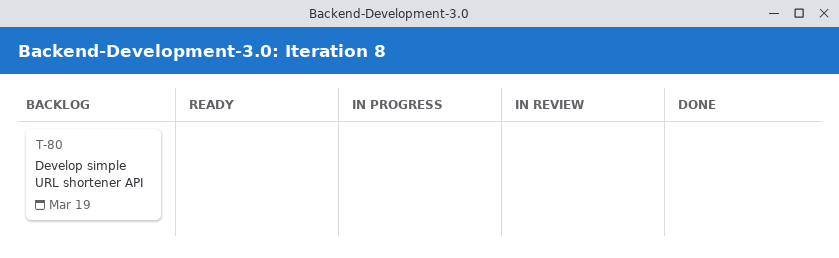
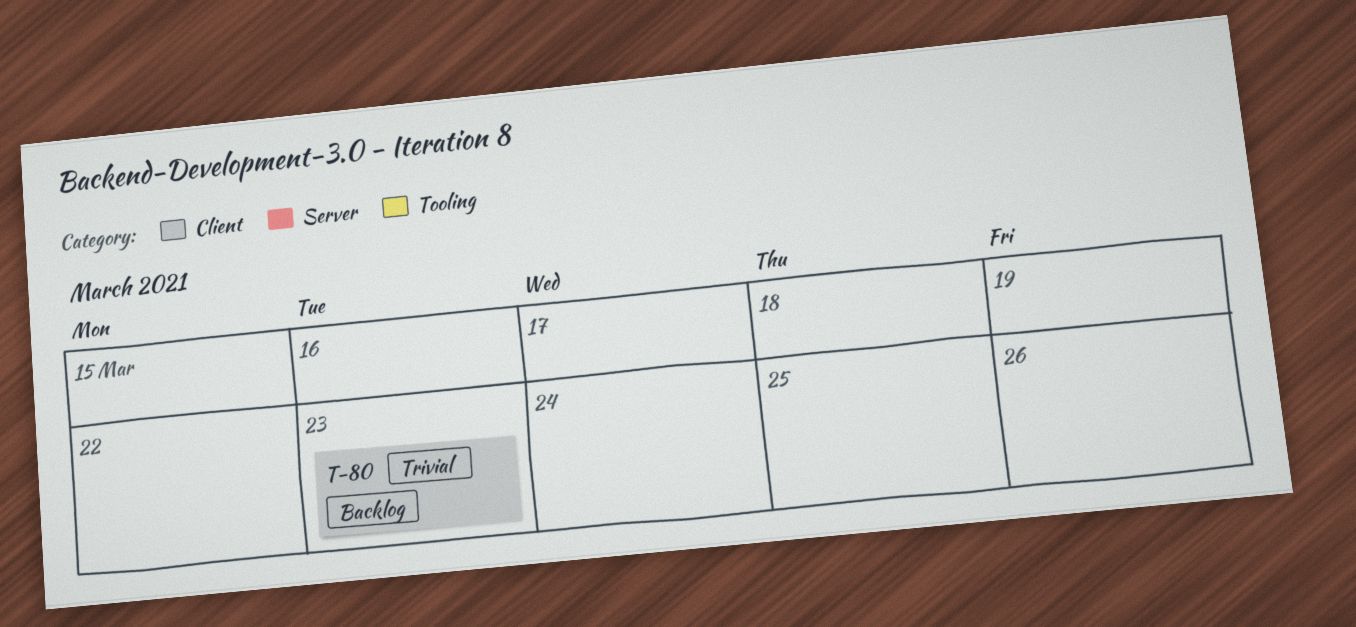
T-80, due: Mar 19 -> Mar 23

